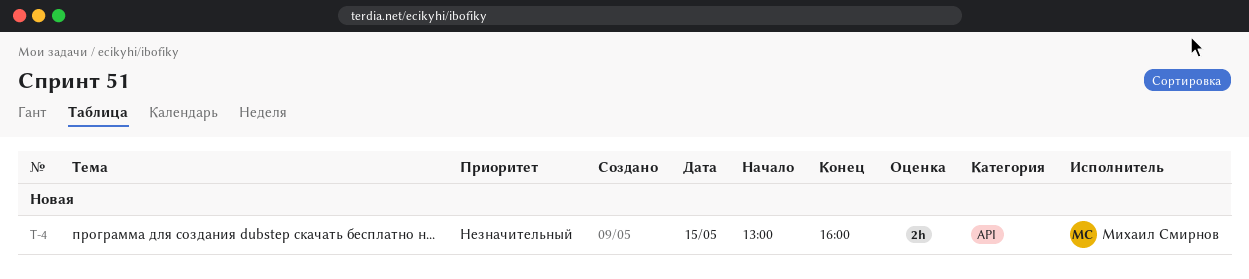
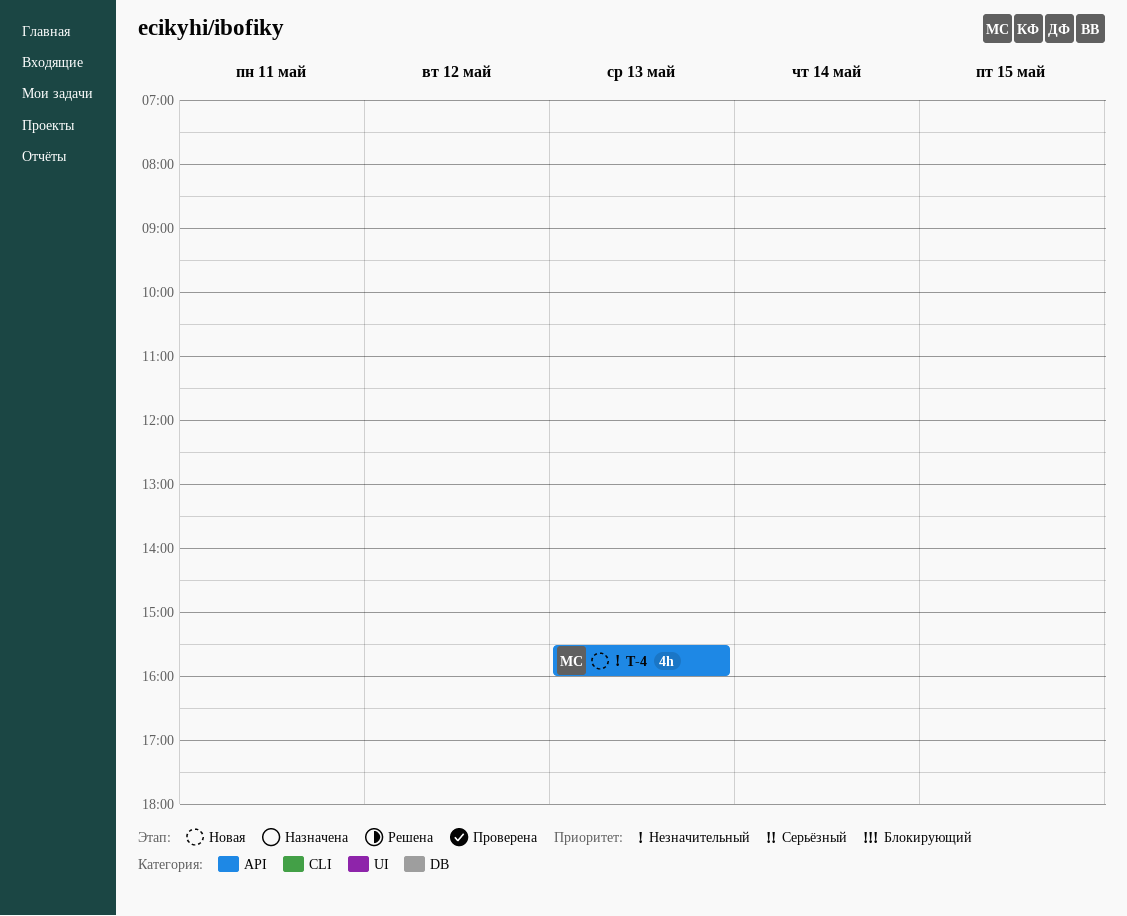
T-4, estimate: 2h -> 4h
T-4, day: May 15 -> May 13
T-4, begins: 13:00 -> 15:30

